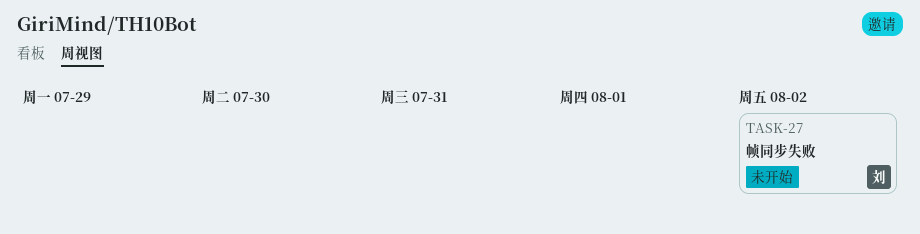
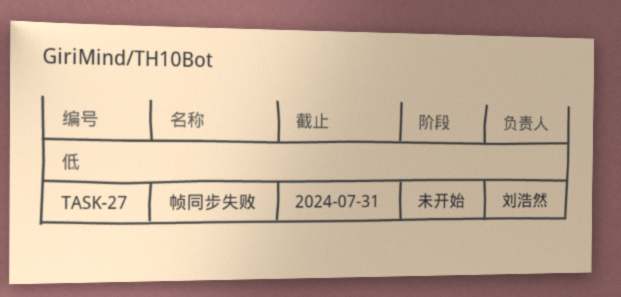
TASK-27, due: Aug 2 -> Jul 31

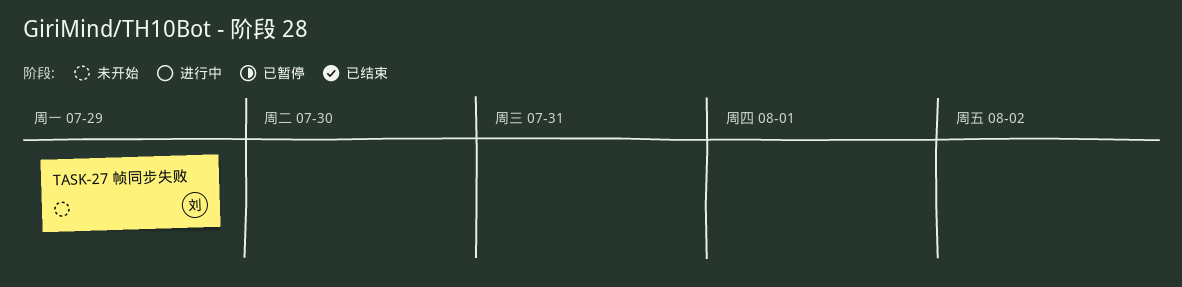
TASK-27, due: Jul 31 -> Jul 29

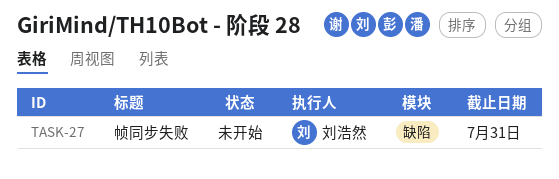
TASK-27, due: Jul 29 -> Jul 31

